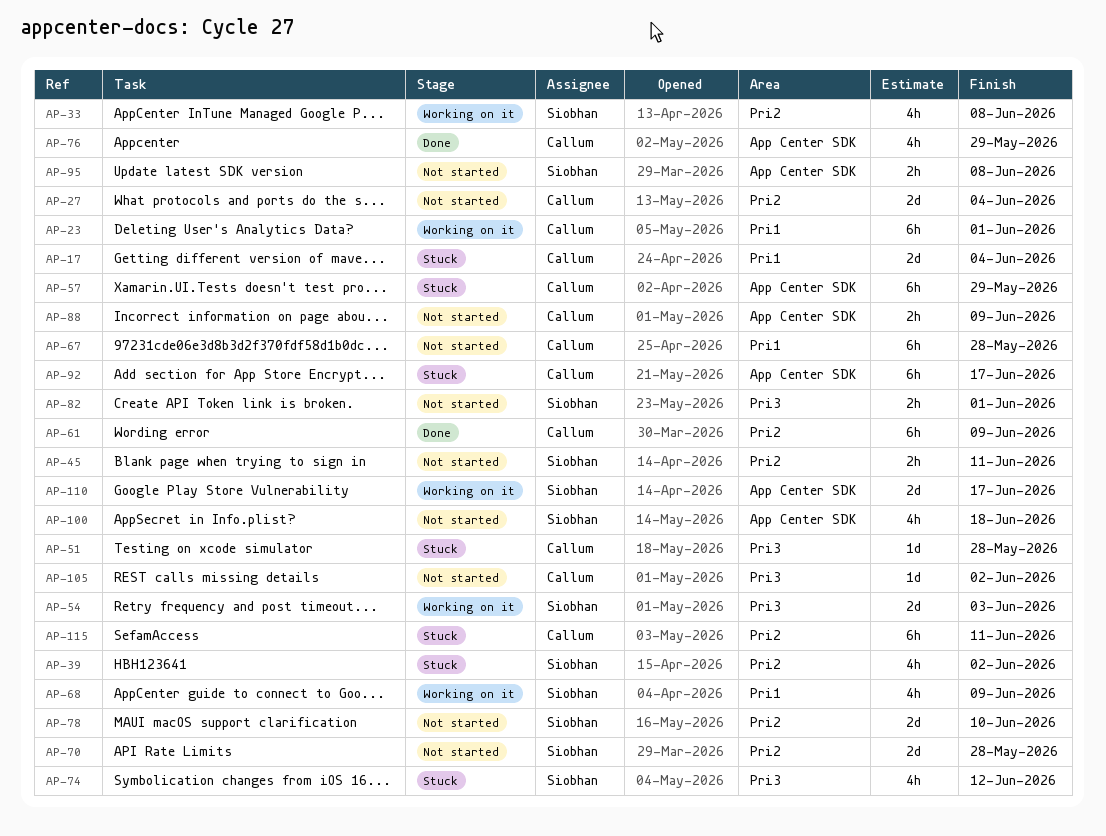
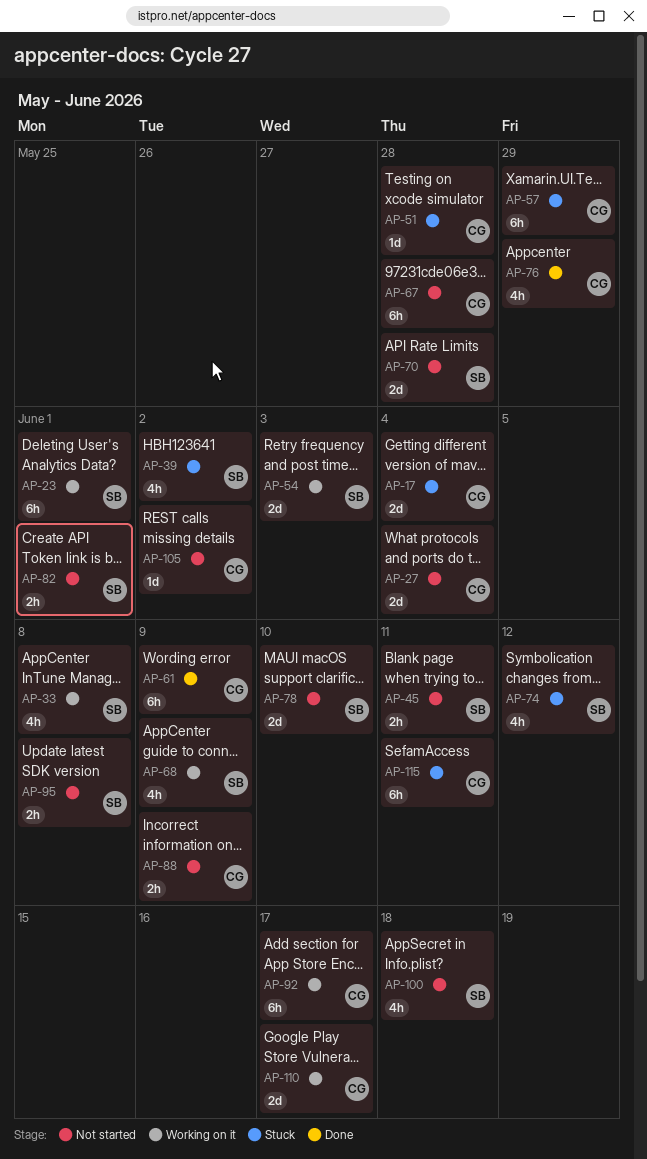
AP-23, owner: Callum -> Siobhan
AP-92, status: Stuck -> Working on it
AP-110, owner: Siobhan -> Callum

